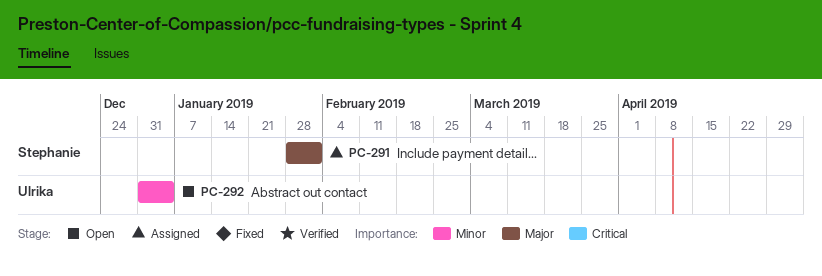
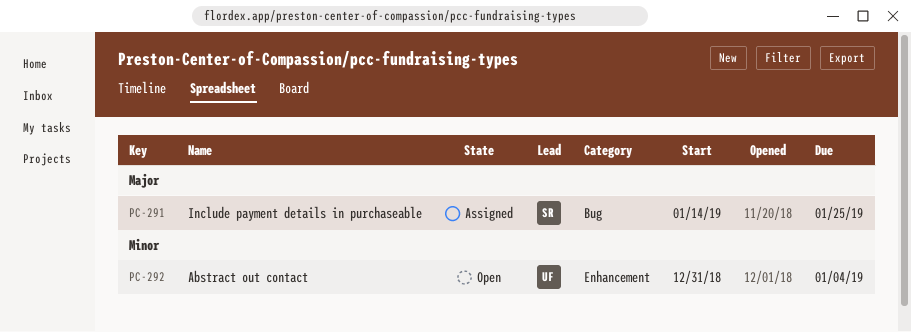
PC-291, start: Jan 28 -> Jan 14
PC-291, due: Feb 1 -> Jan 25

